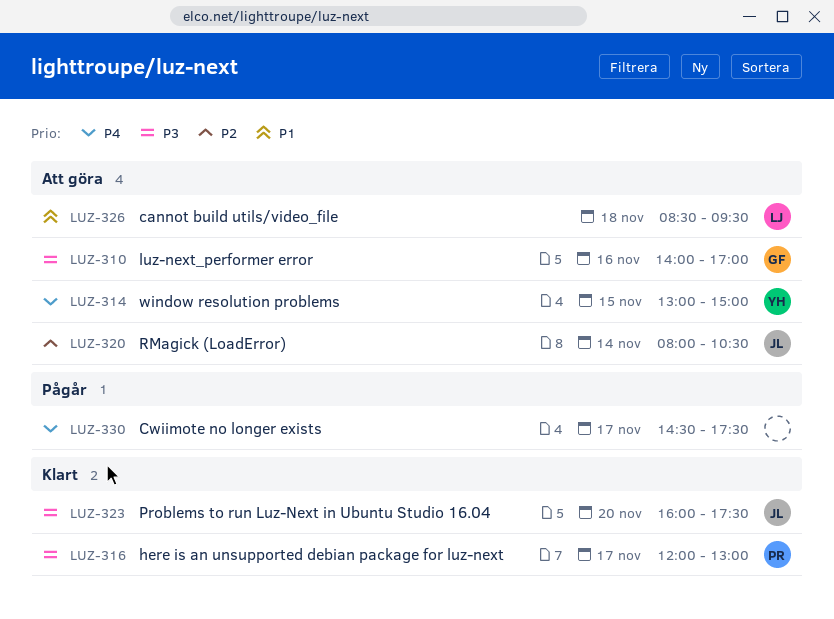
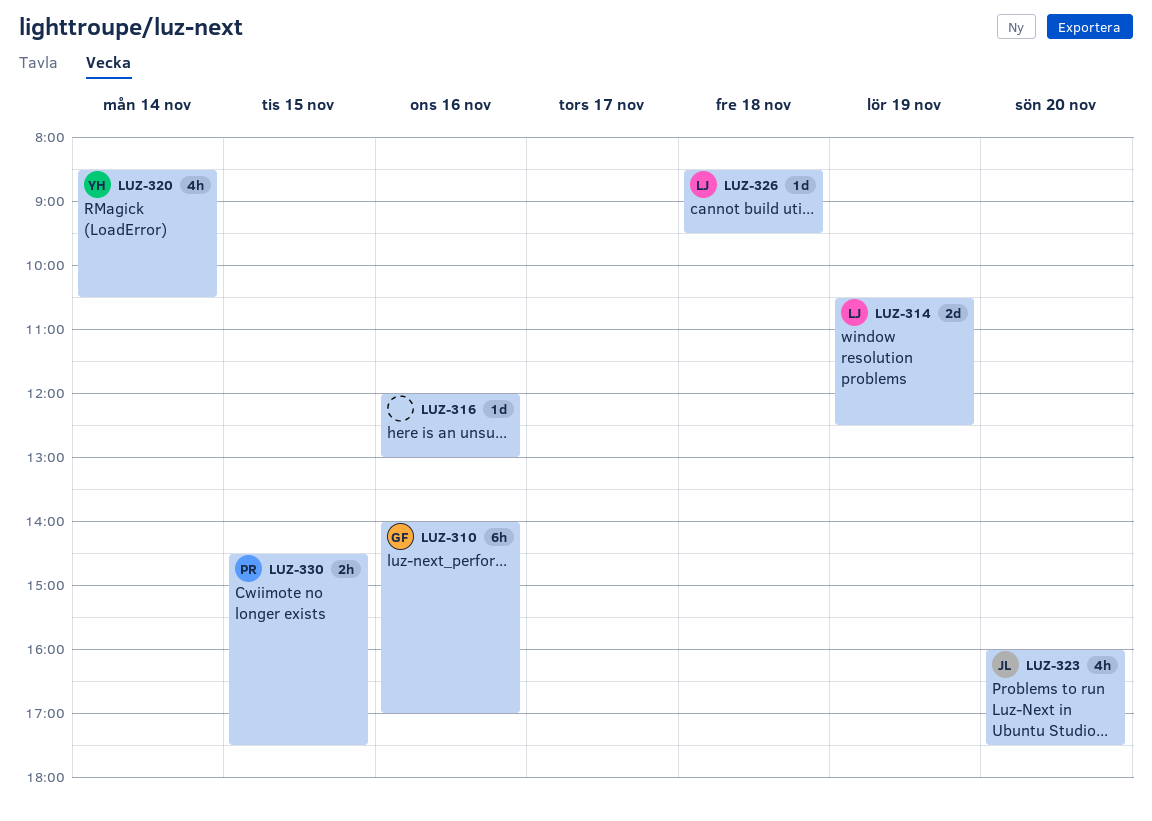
LUZ-314, owner: YH -> LJ
LUZ-314, day: Nov 15 -> Nov 19
LUZ-314, begins: 13:00 -> 10:30
LUZ-314, ends: 15:00 -> 12:30
LUZ-316, owner: PR -> none
LUZ-316, day: Nov 17 -> Nov 16
LUZ-320, owner: JL -> YH
LUZ-320, begins: 08:00 -> 08:30
LUZ-330, owner: none -> PR
LUZ-330, day: Nov 17 -> Nov 15

